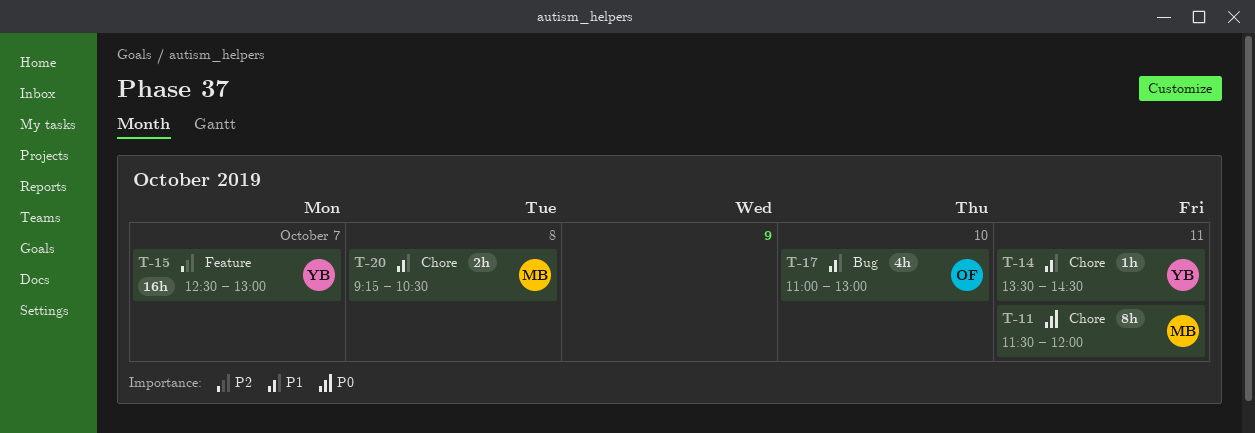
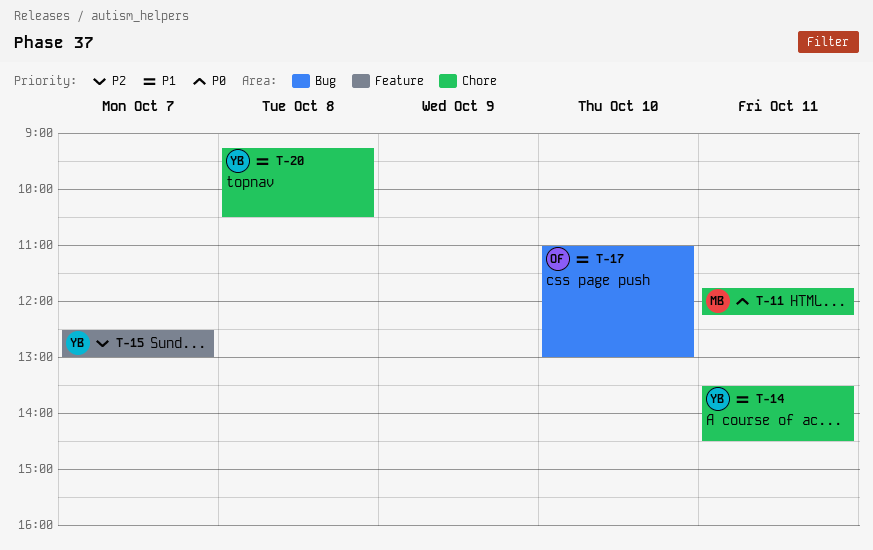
T-11, begins: 11:30 -> 11:45
T-11, ends: 12:00 -> 12:15
T-20, owner: MB -> YB

